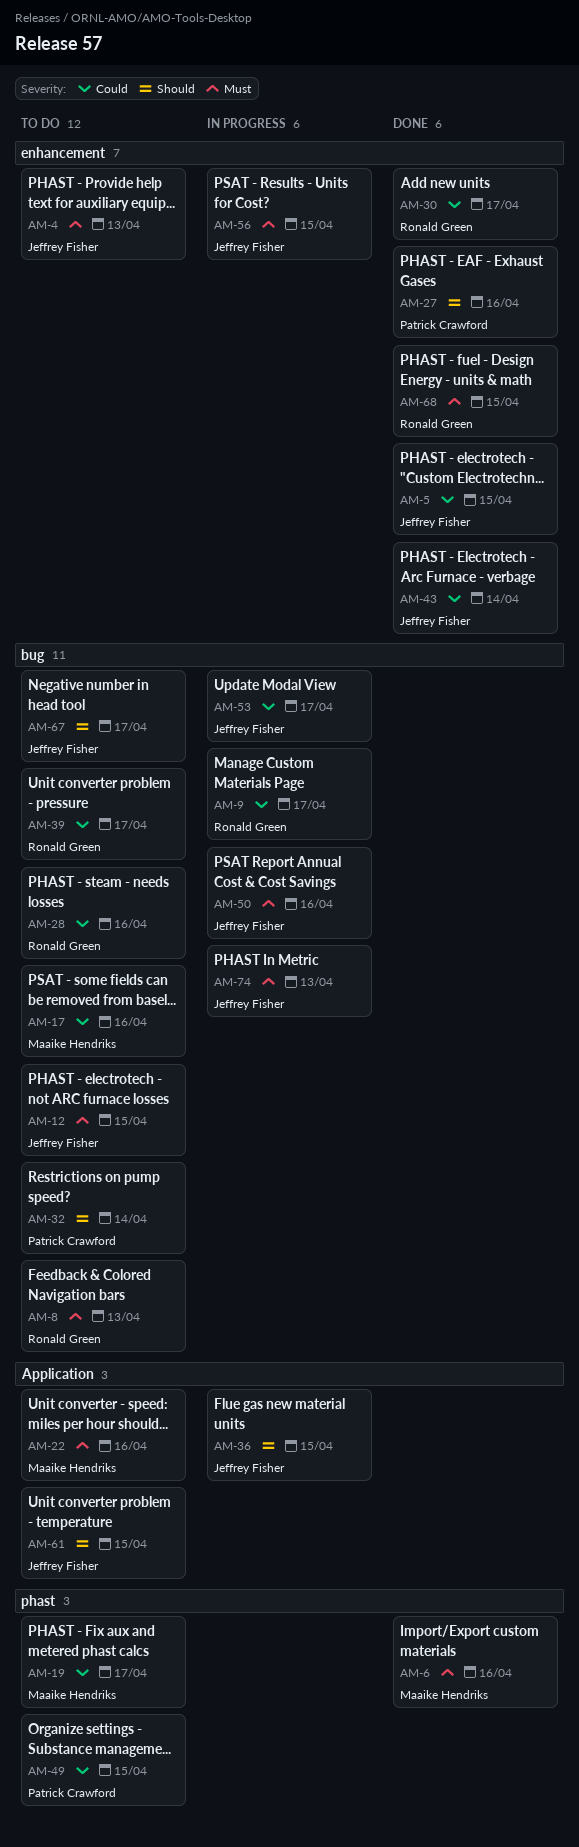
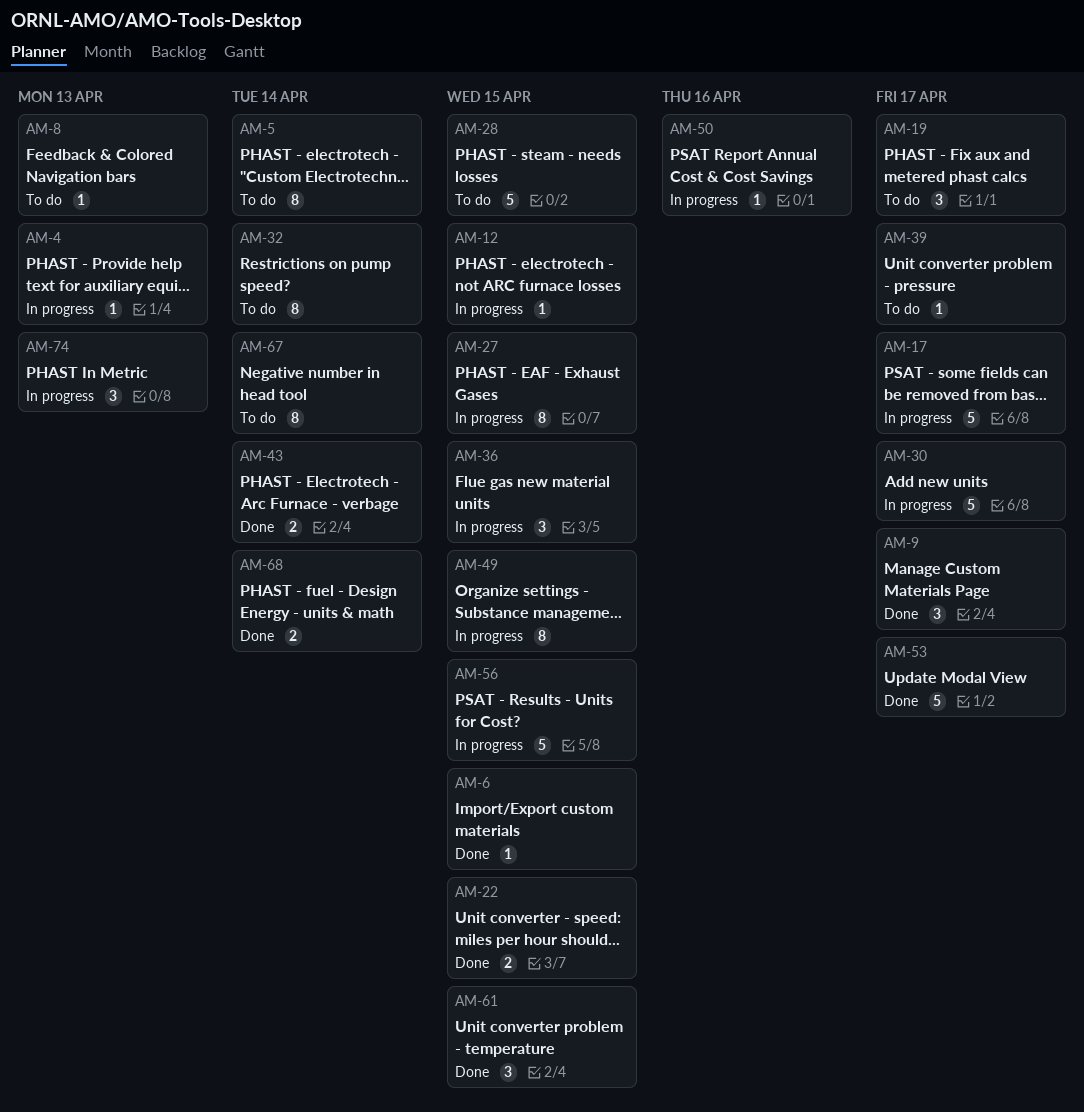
AM-4, status: To do -> In progress
AM-5, status: Done -> To do
AM-5, due: Apr 15 -> Apr 14
AM-6, due: Apr 16 -> Apr 15
AM-9, status: In progress -> Done
AM-12, status: To do -> In progress
AM-17, status: To do -> In progress
AM-17, due: Apr 16 -> Apr 17
AM-22, status: To do -> Done
AM-22, due: Apr 16 -> Apr 15
AM-27, status: Done -> In progress
AM-27, due: Apr 16 -> Apr 15
AM-28, due: Apr 16 -> Apr 15
AM-30, status: Done -> In progress
AM-49, status: To do -> In progress
AM-53, status: In progress -> Done
AM-61, status: To do -> Done
AM-67, due: Apr 17 -> Apr 14
AM-68, due: Apr 15 -> Apr 14

